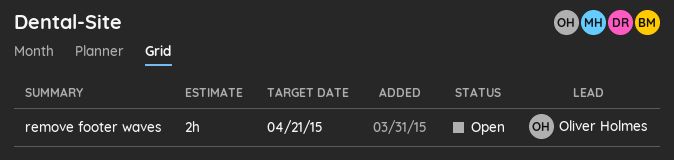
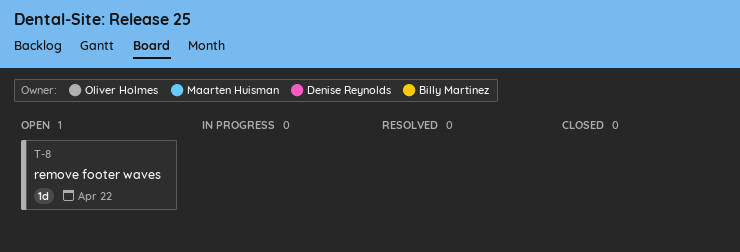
remove footer waves, estimate: 2h -> 1d
remove footer waves, due: Apr 21 -> Apr 22

